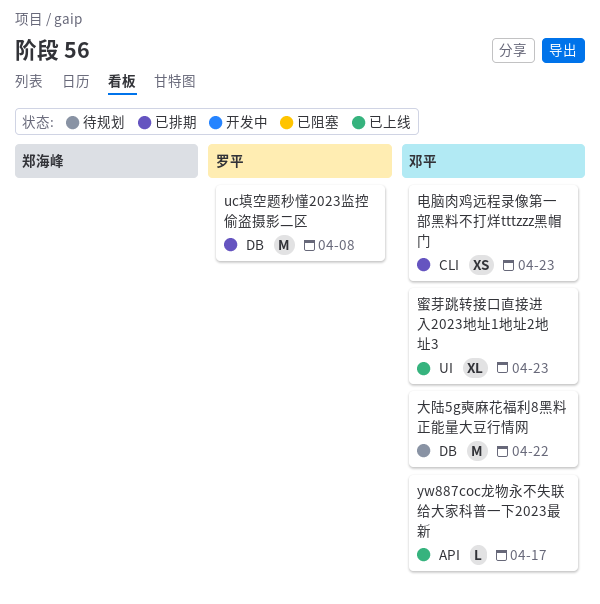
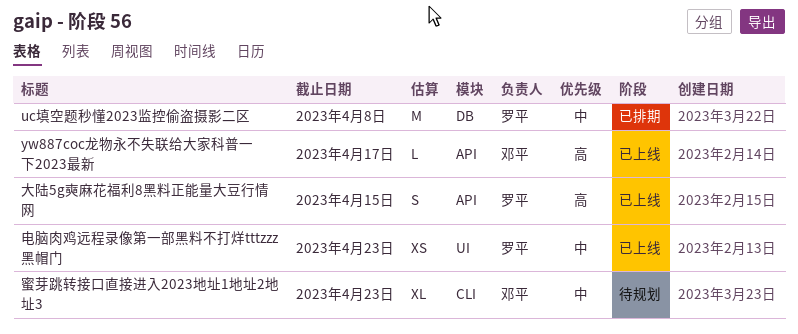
大陆5g奭麻花福利8黑料正能量大豆行情网, status: 待规划 -> 已上线
大陆5g奭麻花福利8黑料正能量大豆行情网, owner: 邓平 -> 罗平
大陆5g奭麻花福利8黑料正能量大豆行情网, label: DB -> API
大陆5g奭麻花福利8黑料正能量大豆行情网, estimate: M -> S
大陆5g奭麻花福利8黑料正能量大豆行情网, due: Apr 22 -> Apr 15
电脑肉鸡远程录像第一部黑料不打烊tttzzz黑帽门, status: 已排期 -> 已上线
电脑肉鸡远程录像第一部黑料不打烊tttzzz黑帽门, owner: 邓平 -> 罗平
电脑肉鸡远程录像第一部黑料不打烊tttzzz黑帽门, label: CLI -> UI
蜜芽跳转接口直接进入2023地址1地址2地址3, status: 已上线 -> 待规划
蜜芽跳转接口直接进入2023地址1地址2地址3, label: UI -> CLI

